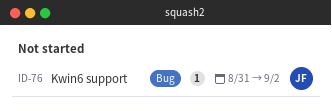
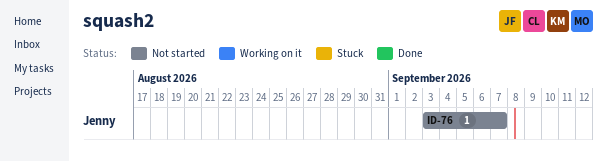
ID-76, start: Aug 31 -> Sep 3
ID-76, due: Sep 2 -> Sep 7

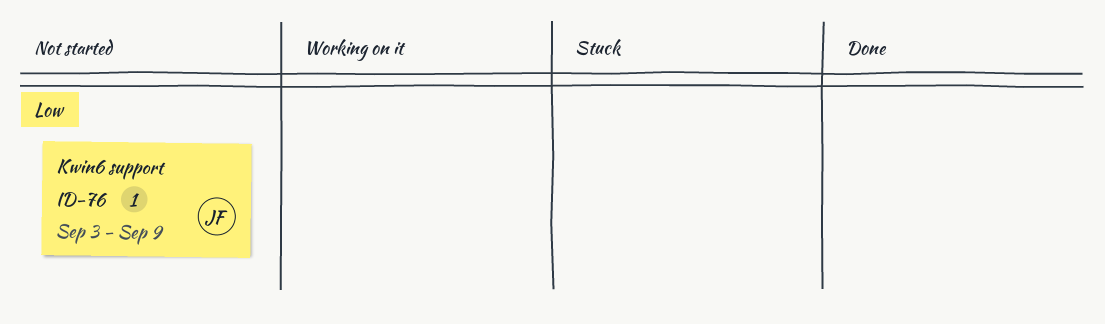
ID-76, due: Sep 7 -> Sep 9

